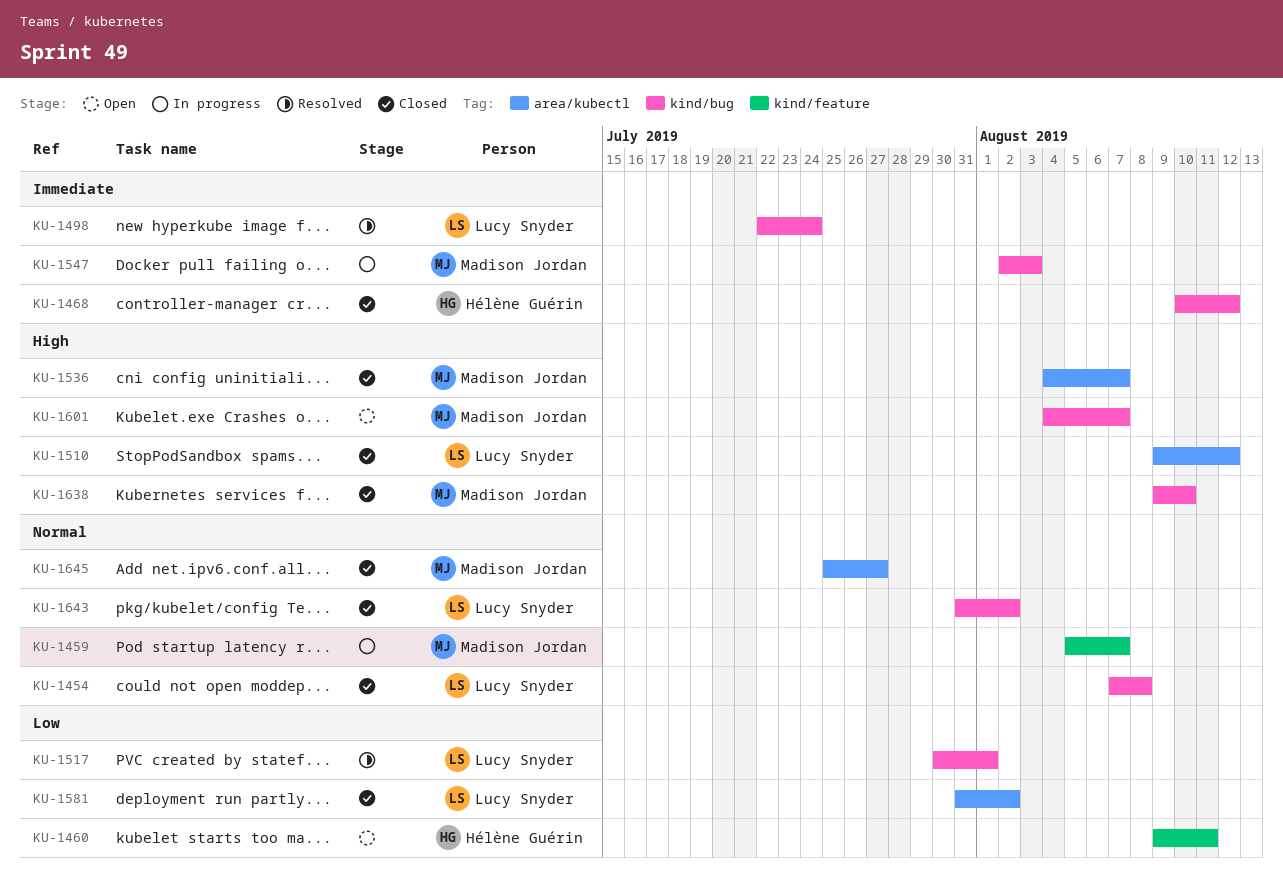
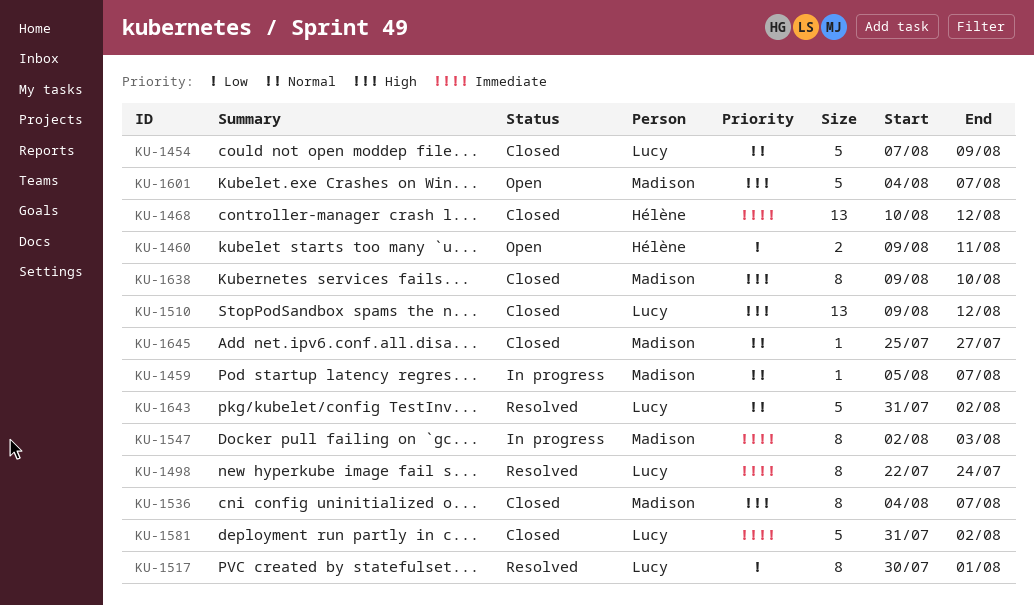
KU-1454, due: Aug 8 -> Aug 9
KU-1581, priority: Low -> Immediate
KU-1643, status: Closed -> Resolved

